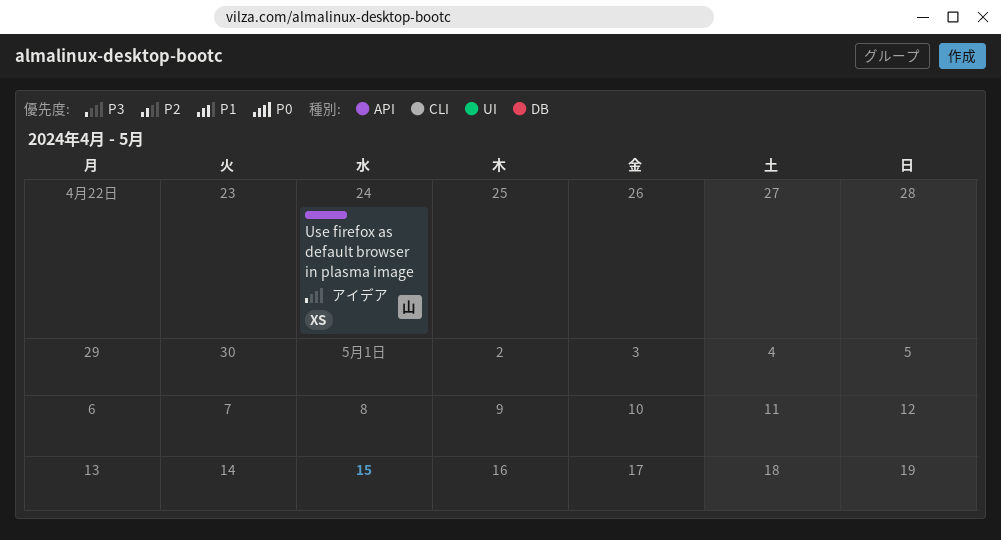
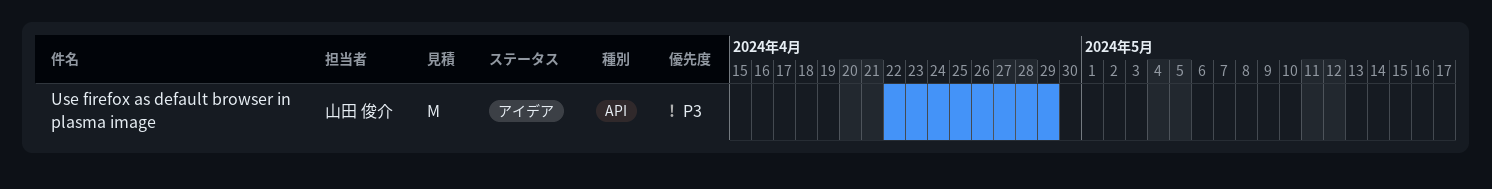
Use firefox as default browser in plasma image, estimate: XS -> M
Use firefox as default browser in plasma image, due: Apr 24 -> Apr 29

